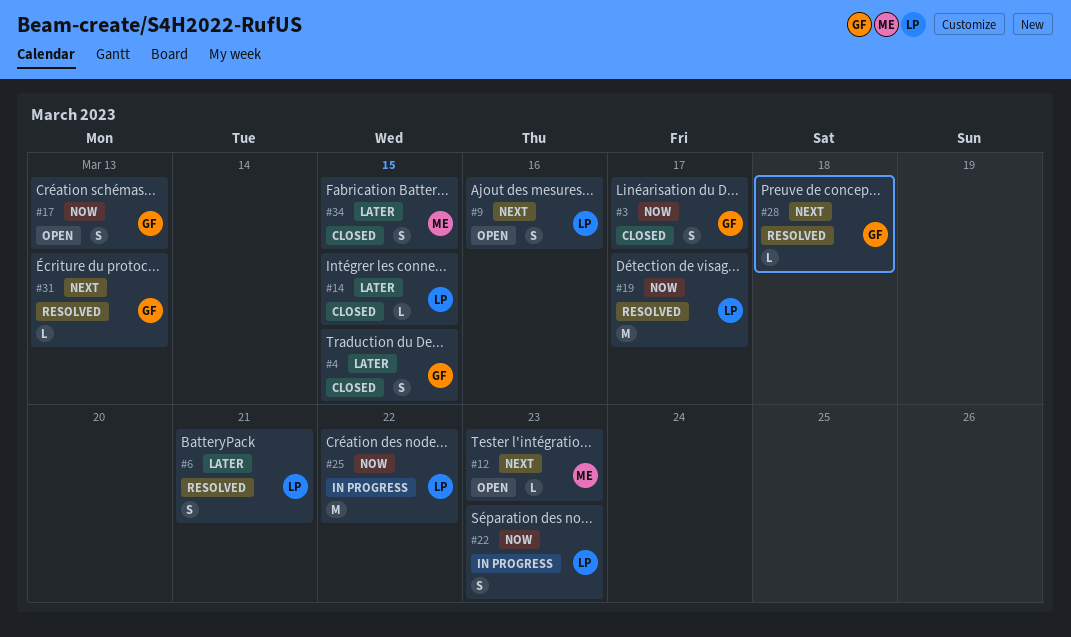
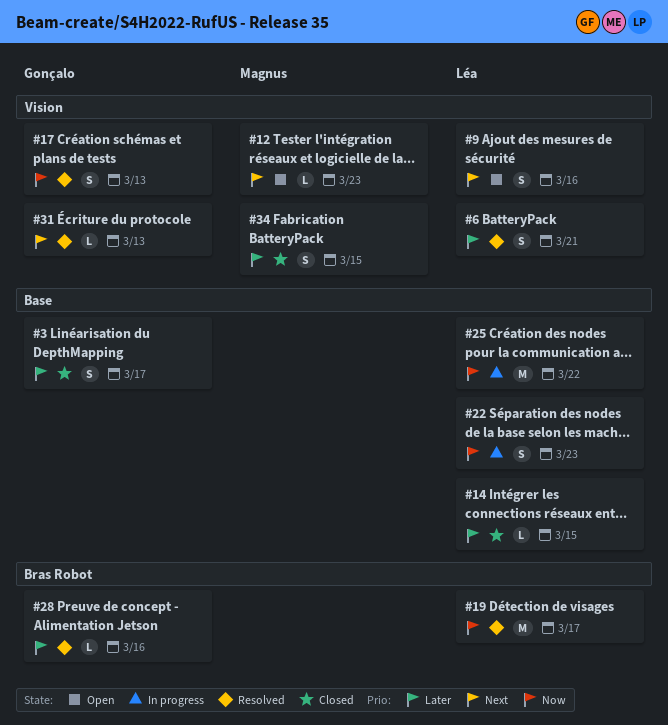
#3, priority: Now -> Later
#4: present -> none
#17, status: Open -> Resolved
#28, priority: Next -> Later
#28, due: Mar 18 -> Mar 16

